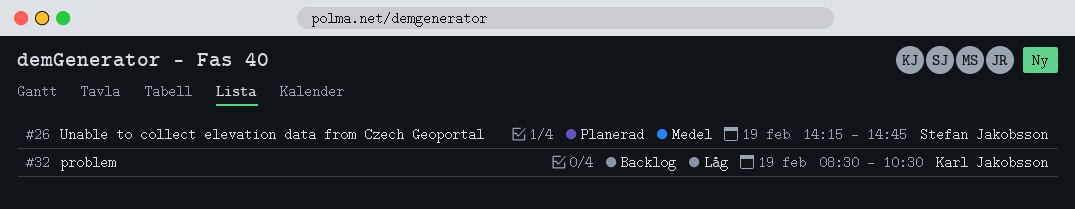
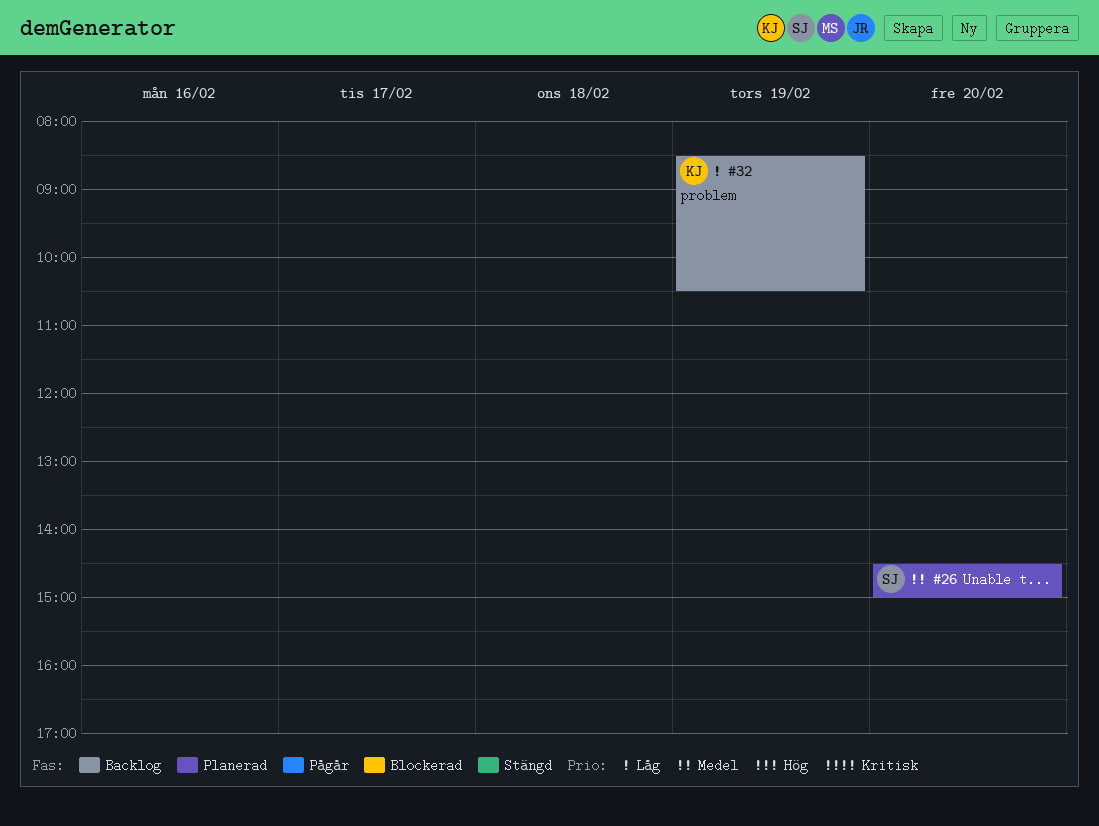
#26, day: Feb 19 -> Feb 20
#26, begins: 14:15 -> 14:30
#26, ends: 14:45 -> 15:00

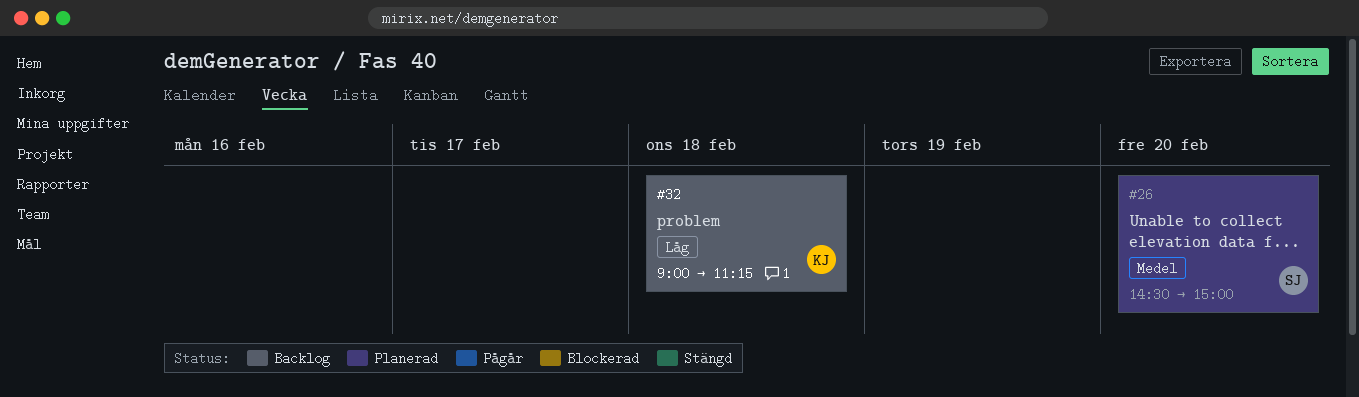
#32, day: Feb 19 -> Feb 18
#32, begins: 08:30 -> 09:00
#32, ends: 10:30 -> 11:15

